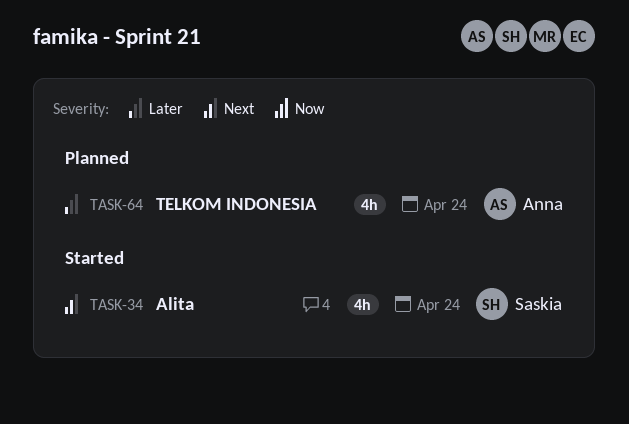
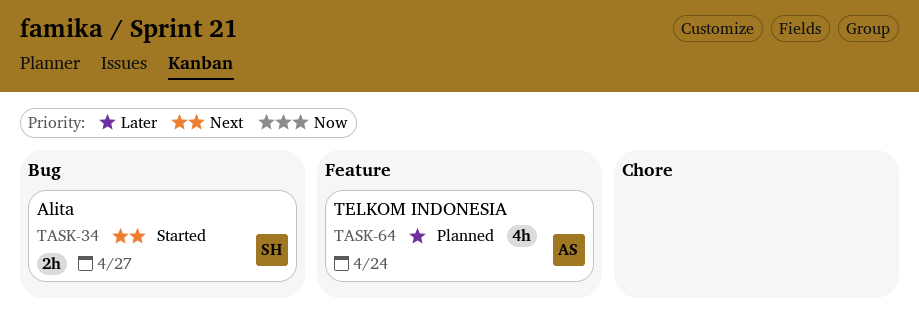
TASK-34, estimate: 4h -> 2h
TASK-34, due: Apr 24 -> Apr 27

